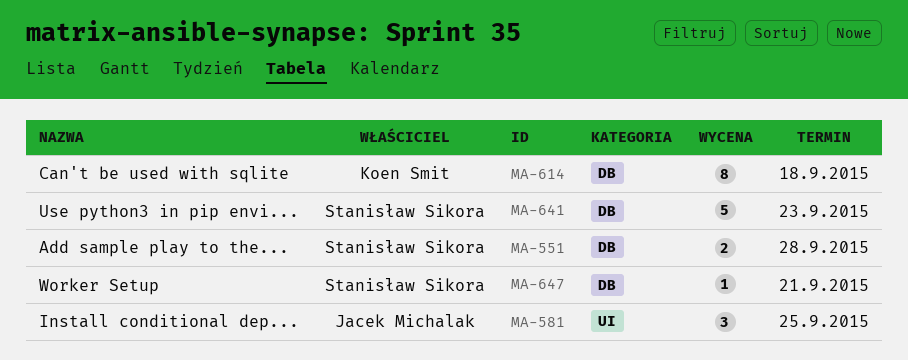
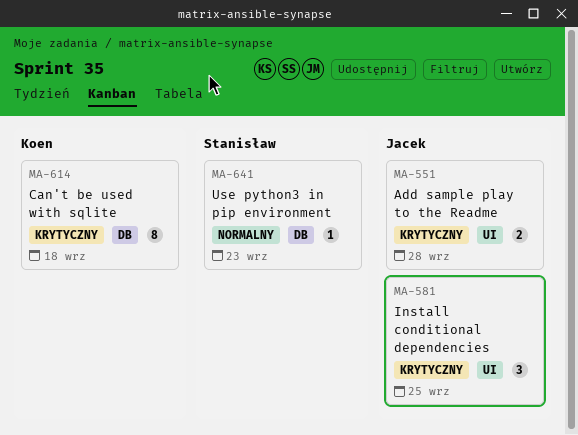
MA-551, owner: Stanisław Sikora -> Jacek Michalak
MA-551, label: DB -> UI
MA-641, estimate: 5 -> 1
MA-647: present -> none

